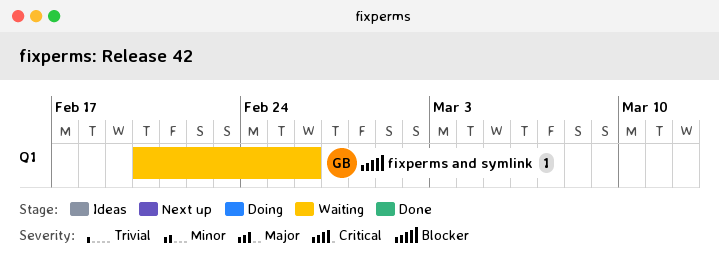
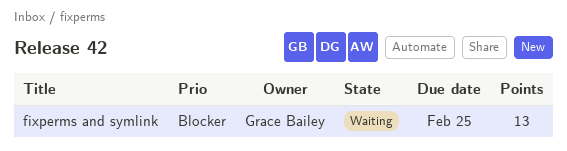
fixperms and symlink, estimate: 1 -> 13
fixperms and symlink, due: Feb 26 -> Feb 25

